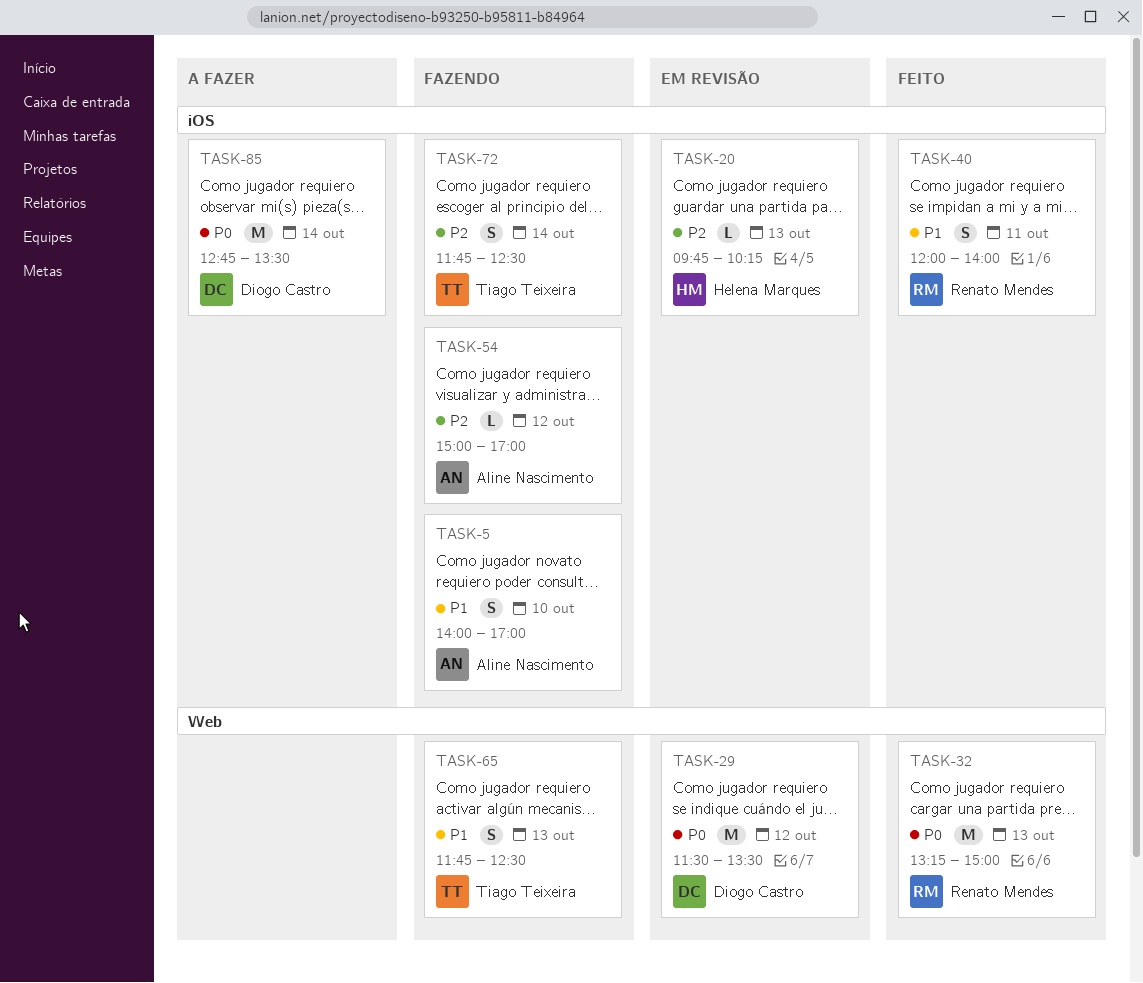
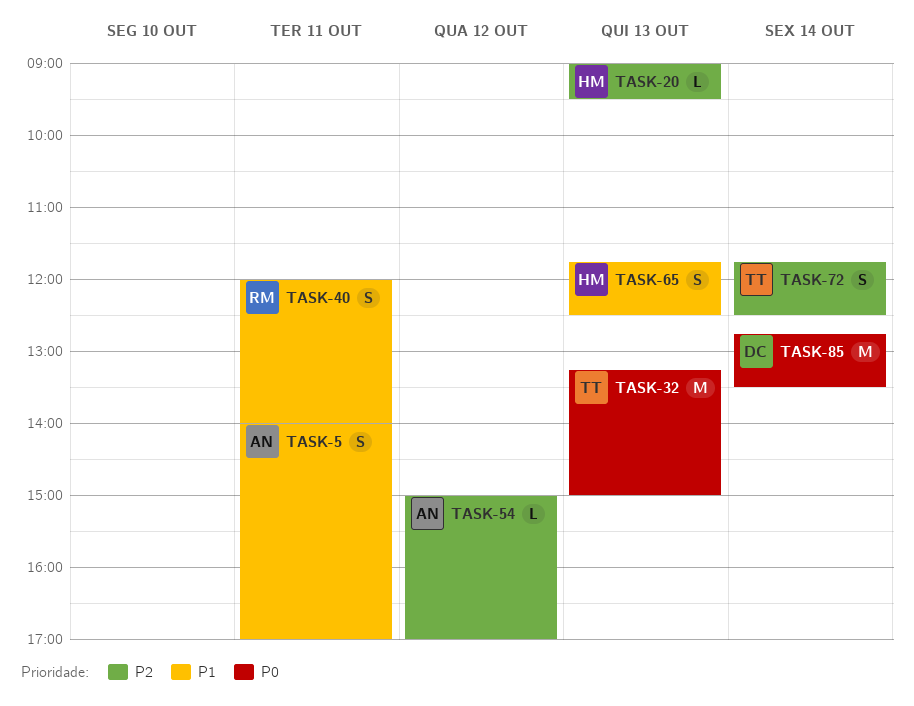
TASK-5, day: Oct 10 -> Oct 11
TASK-20, begins: 09:45 -> 09:00
TASK-20, ends: 10:15 -> 09:30
TASK-29: present -> none
TASK-32, owner: Renato Mendes -> Tiago Teixeira
TASK-65, owner: Tiago Teixeira -> Helena Marques

